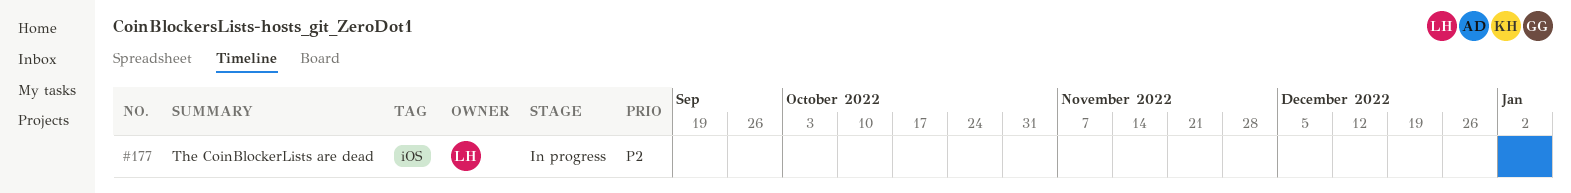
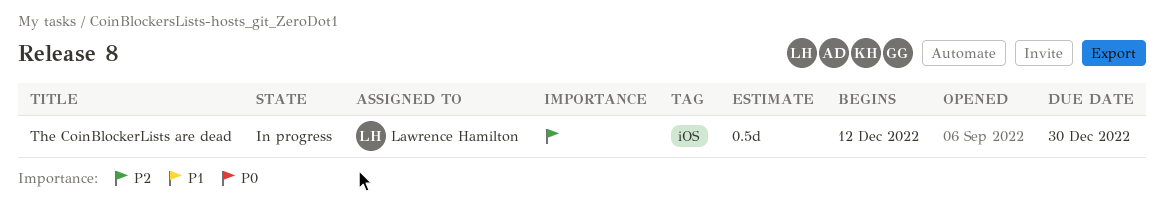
The CoinBlockerLists are dead, start: Jan 2 -> Dec 12
The CoinBlockerLists are dead, due: Jan 6 -> Dec 30

